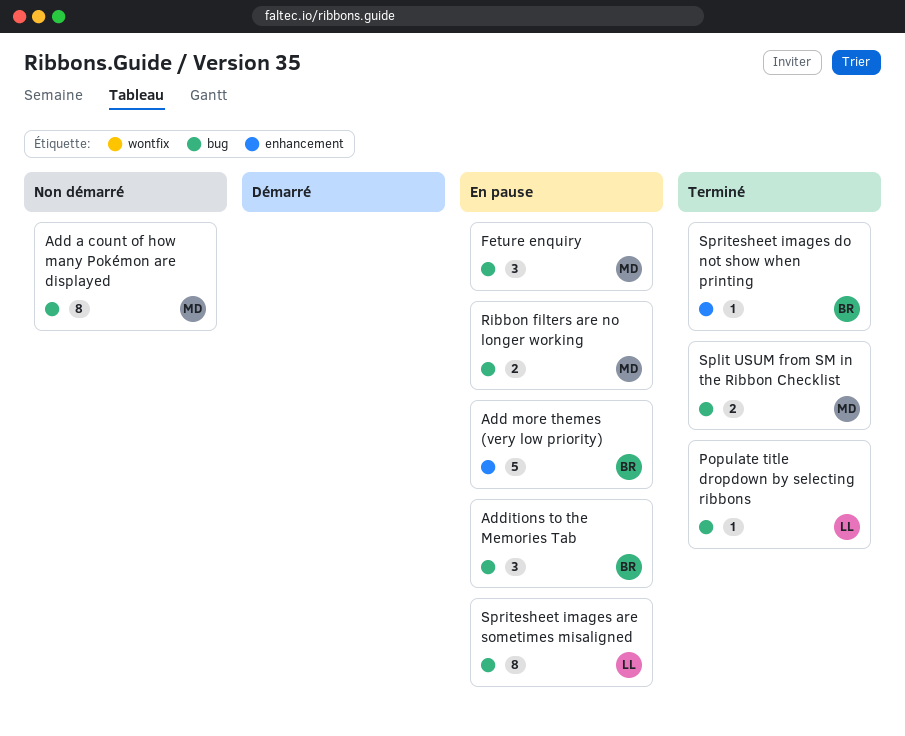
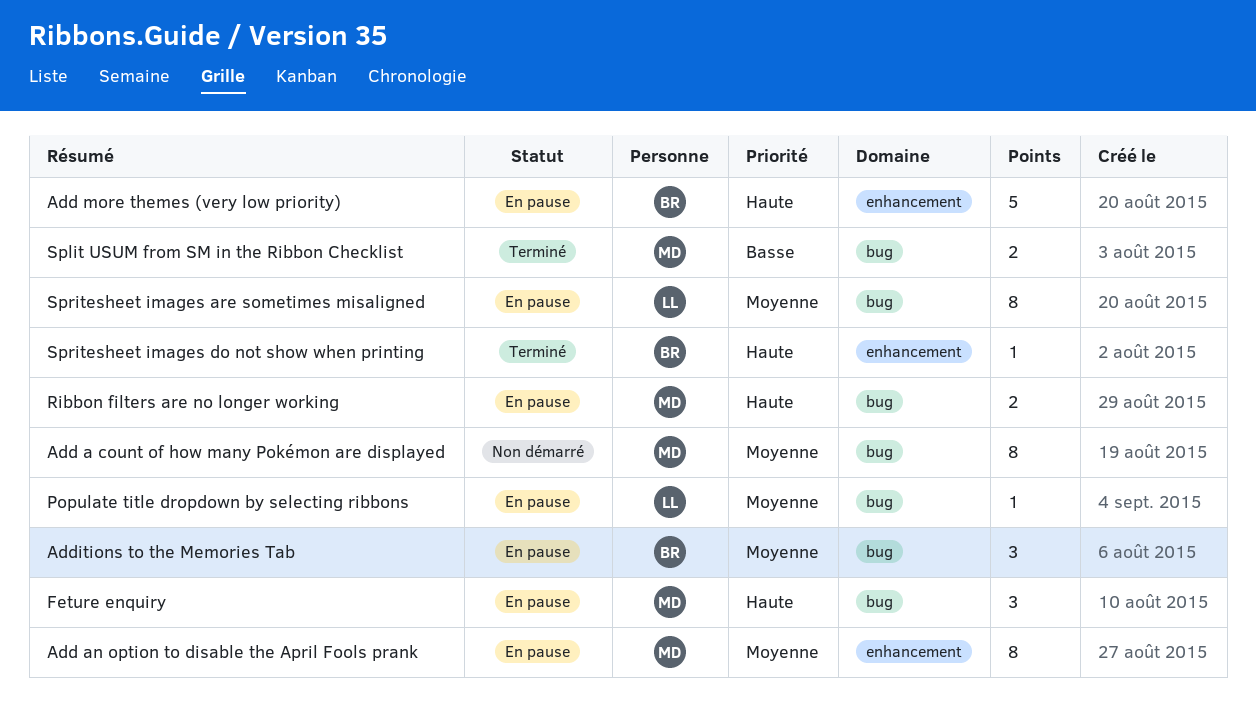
Add an option to disable the April Fools prank: none -> present
Populate title dropdown by selecting ribbons, status: Terminé -> En pause

